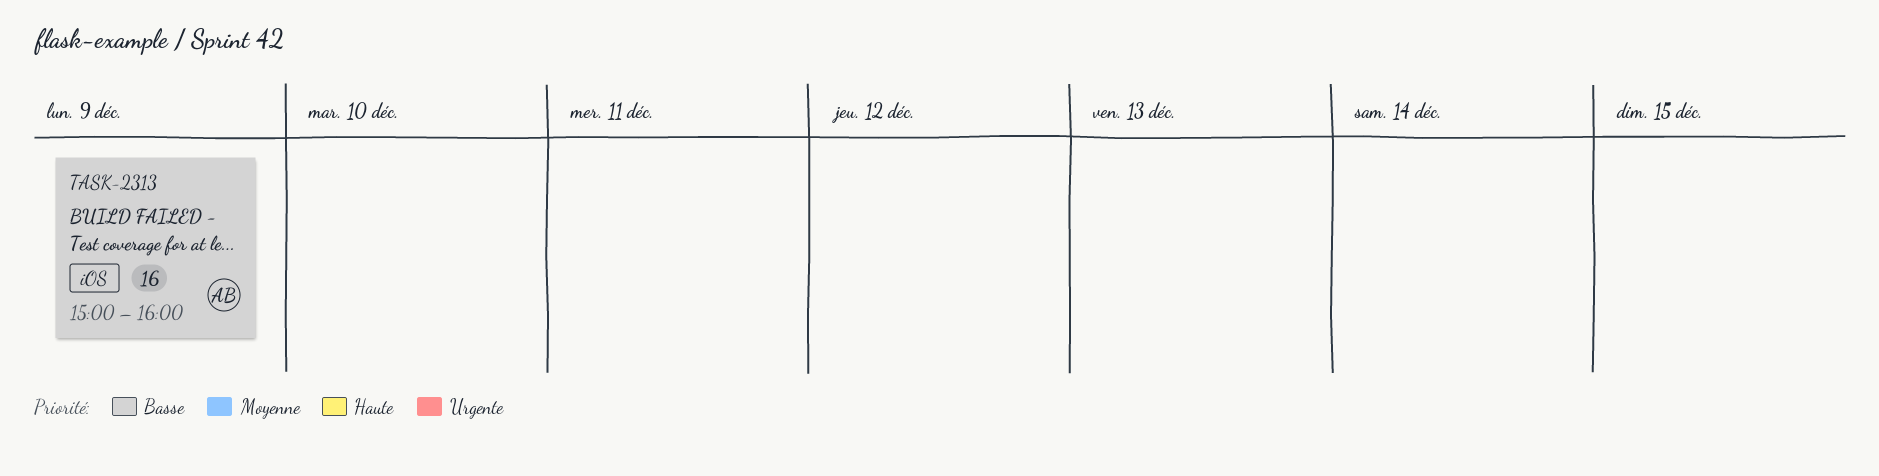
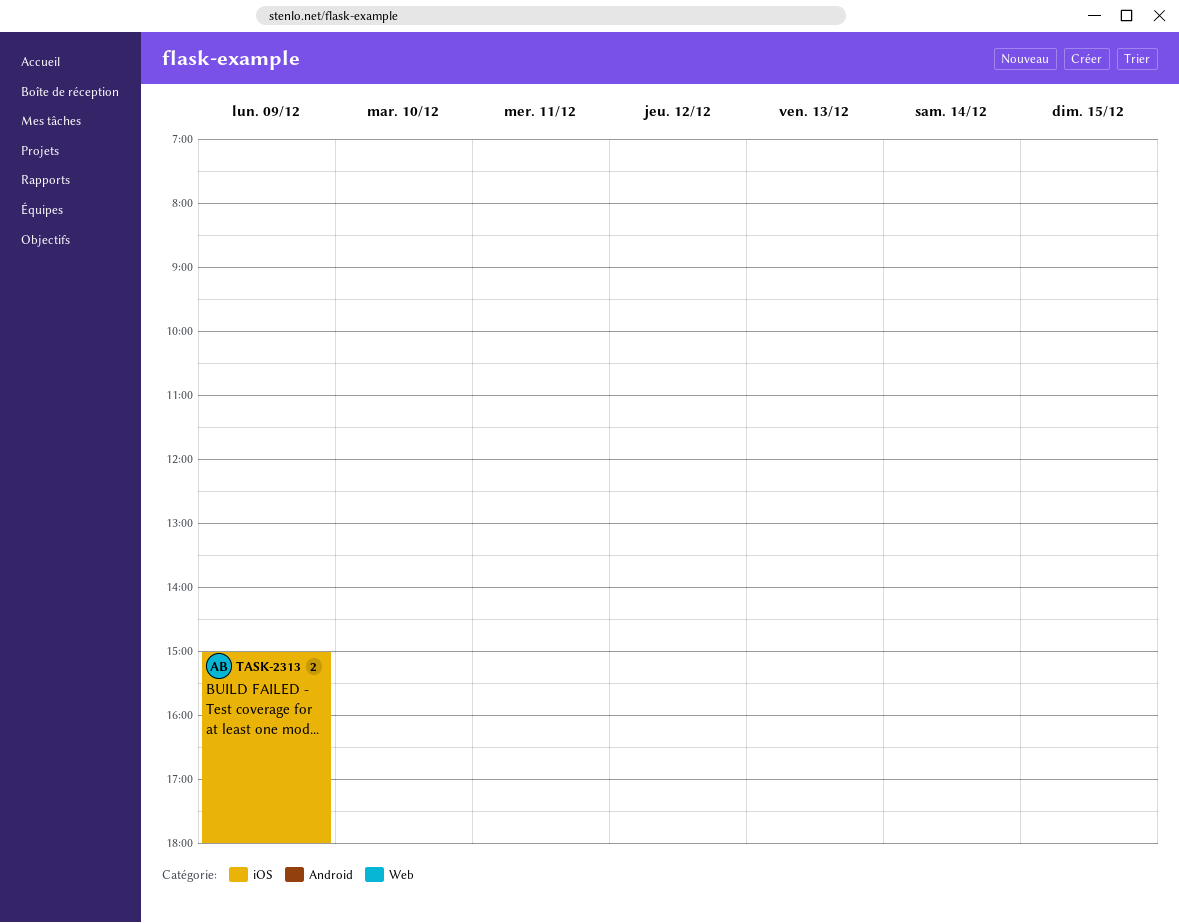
TASK-2313, estimate: 16 -> 2
TASK-2313, ends: 16:00 -> 18:00

